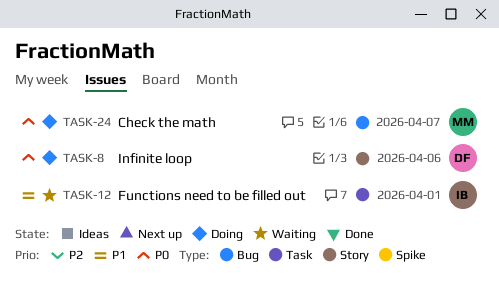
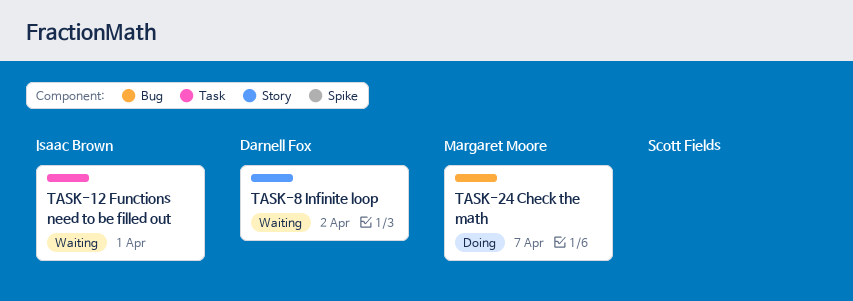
TASK-8, status: Doing -> Waiting
TASK-8, due: Apr 6 -> Apr 2

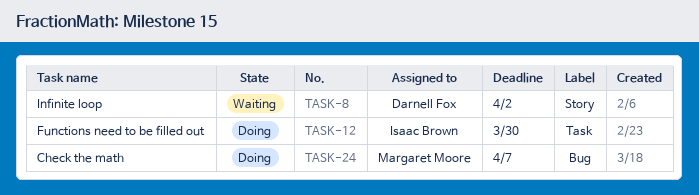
TASK-12, status: Waiting -> Doing
TASK-12, due: Apr 1 -> Mar 30

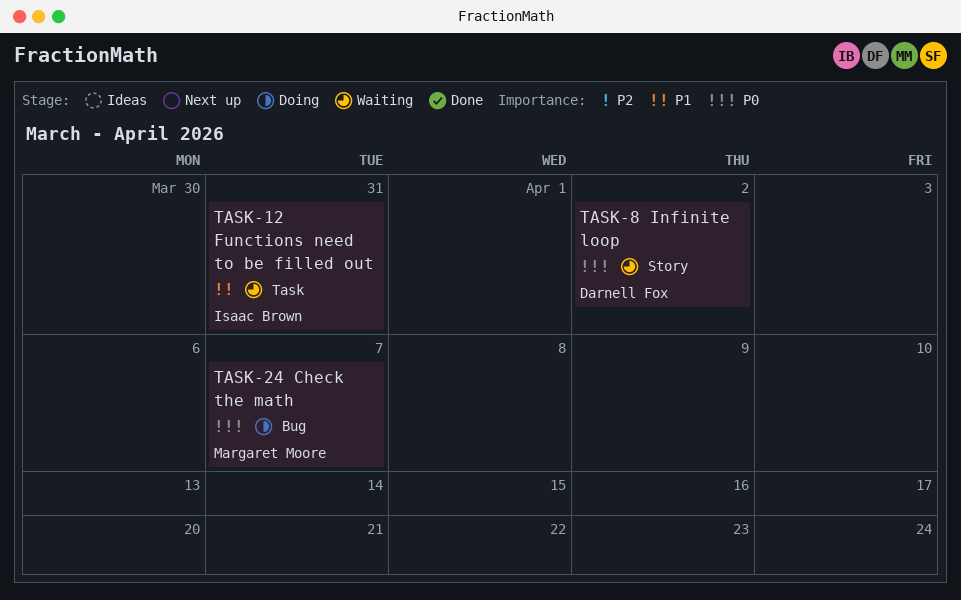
TASK-12, status: Doing -> Waiting
TASK-12, due: Mar 30 -> Mar 31

